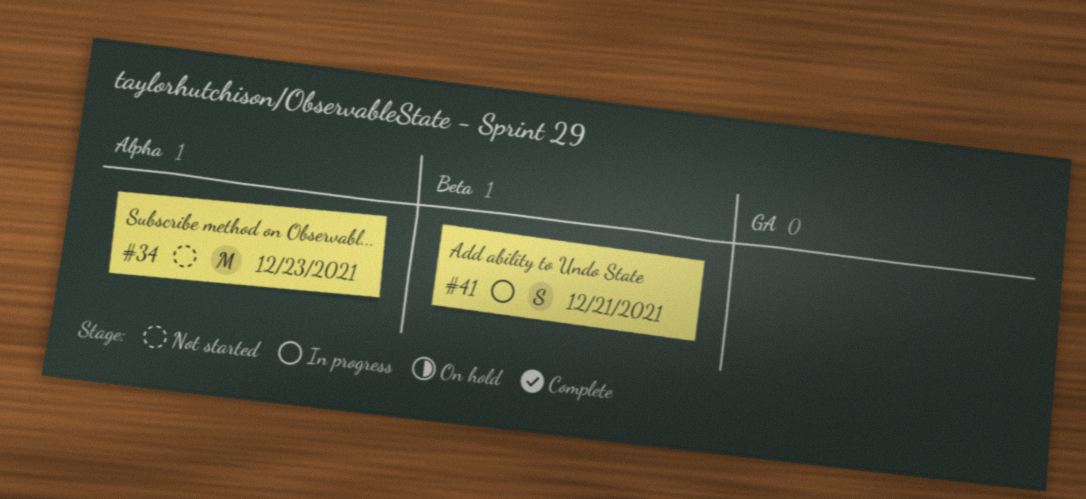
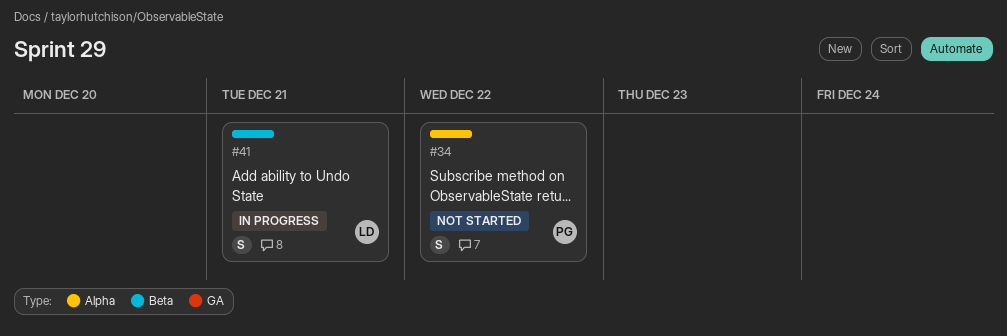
#34, estimate: M -> S
#34, due: Dec 23 -> Dec 22

